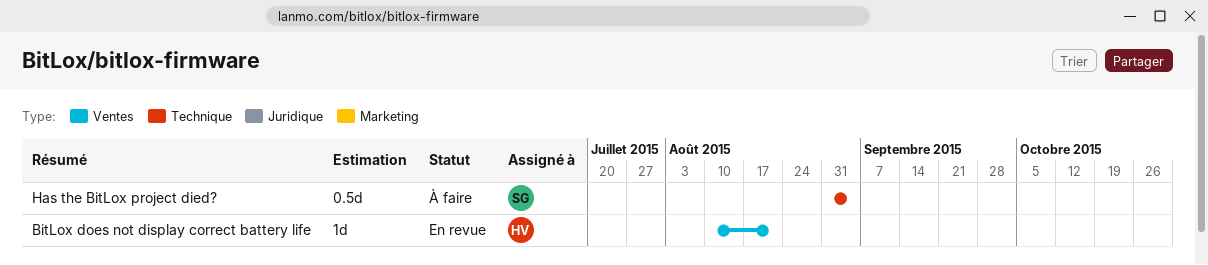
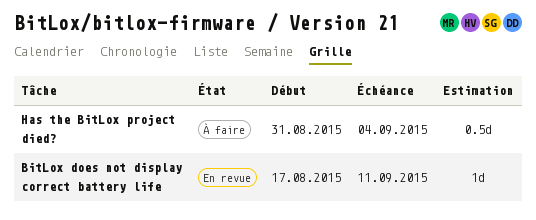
BitLox does not display correct battery life, start: Aug 10 -> Aug 17
BitLox does not display correct battery life, due: Aug 21 -> Sep 11

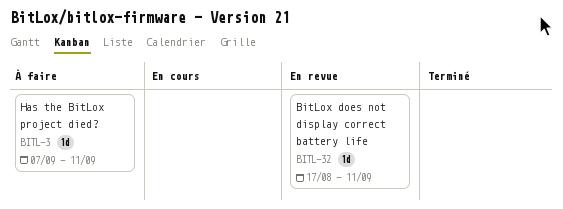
Has the BitLox project died?, estimate: 0.5d -> 1d
Has the BitLox project died?, start: Aug 31 -> Sep 7
Has the BitLox project died?, due: Sep 4 -> Sep 11

